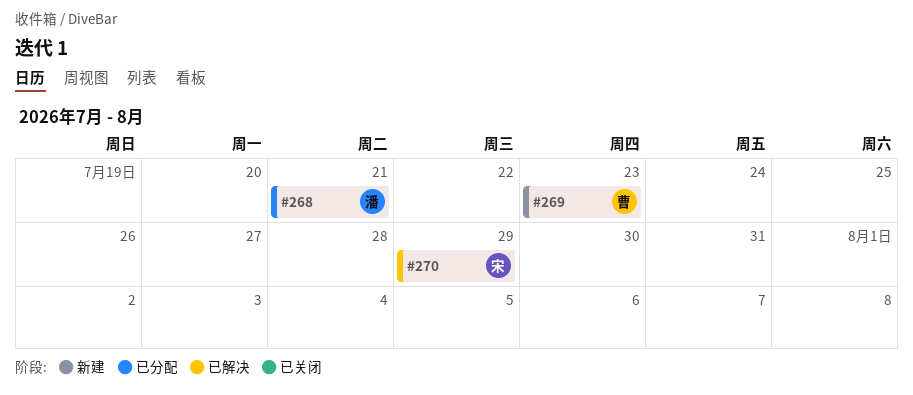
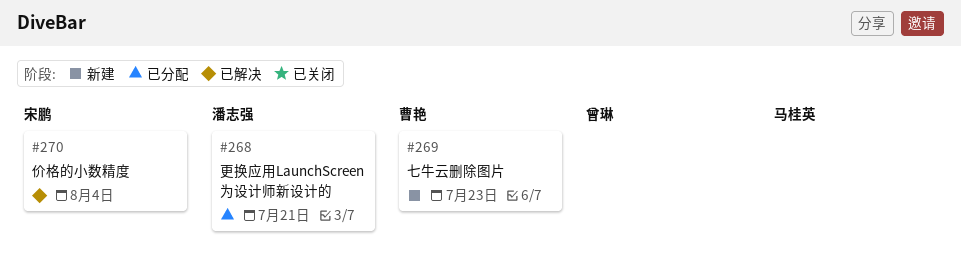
#270, due: Jul 29 -> Aug 4

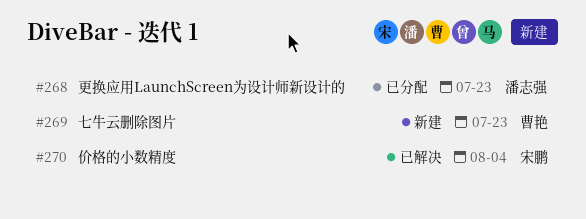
#268, due: Jul 21 -> Jul 23

